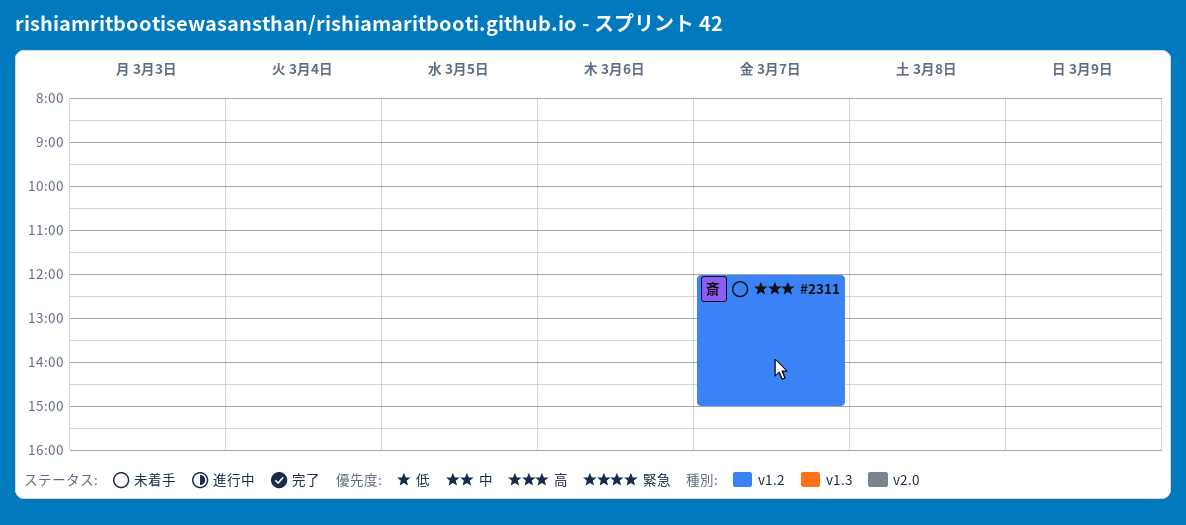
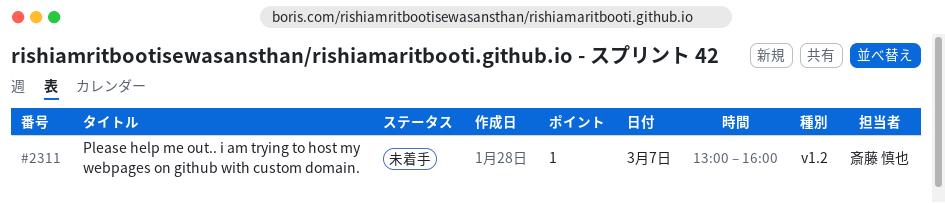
#2311, begins: 12:00 -> 13:00
#2311, ends: 15:00 -> 16:00

